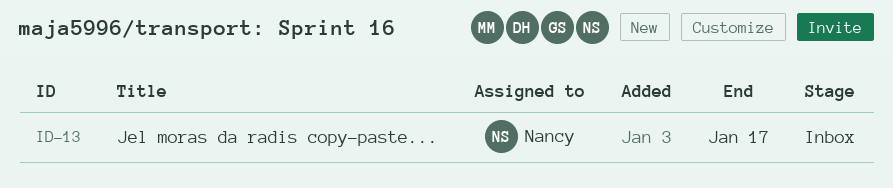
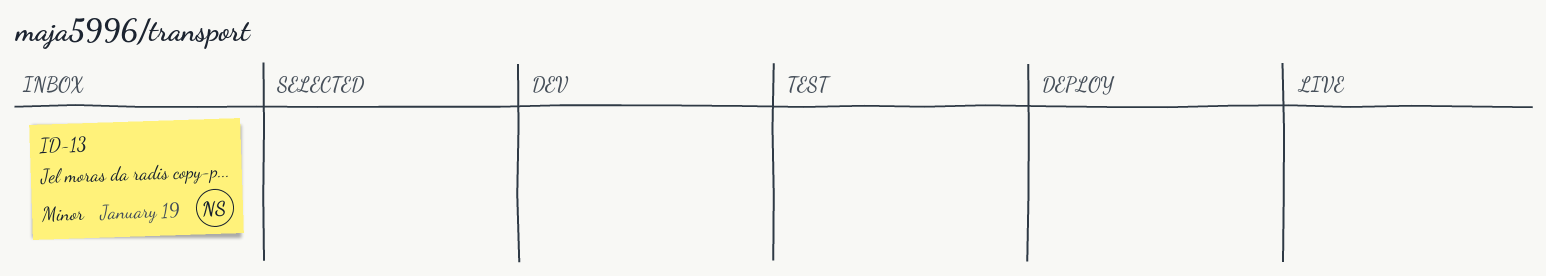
ID-13, due: Jan 17 -> Jan 19

